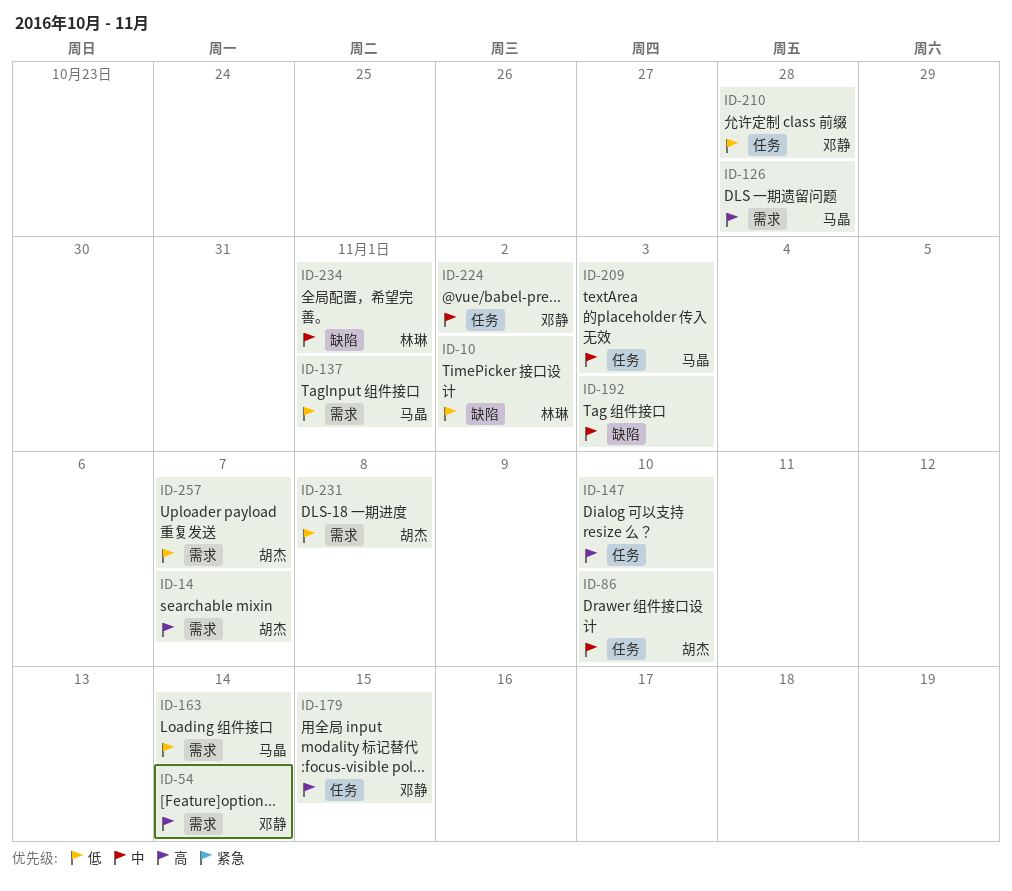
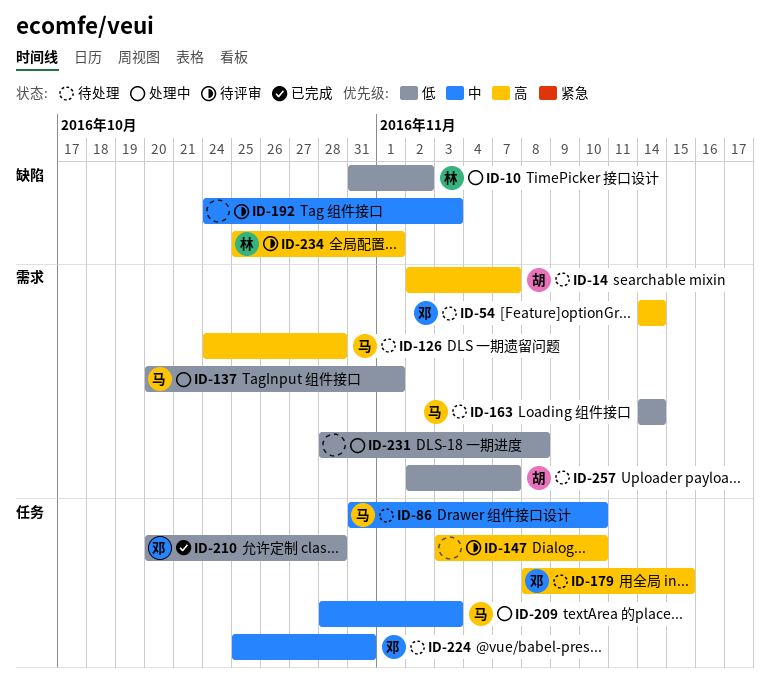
ID-86, owner: 胡杰 -> 马晶
ID-224, due: Nov 2 -> Oct 31
ID-231, owner: 胡杰 -> none
ID-234, priority: 中 -> 高

